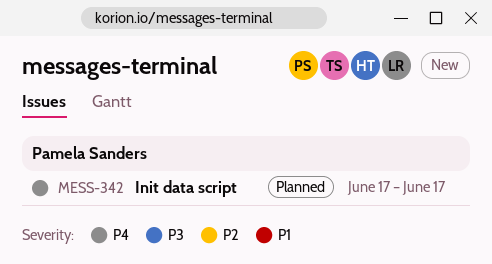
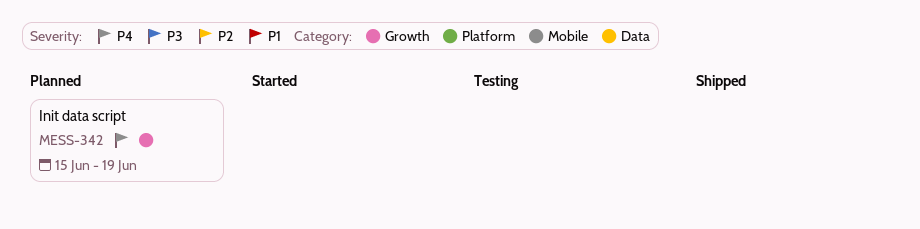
MESS-342, start: Jun 17 -> Jun 15
MESS-342, due: Jun 17 -> Jun 19

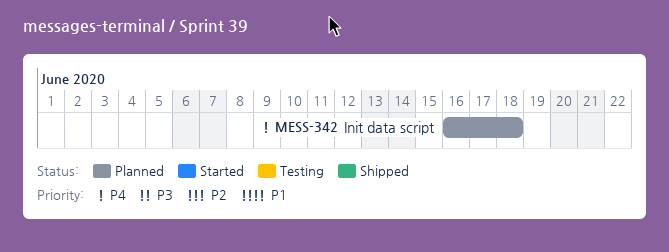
MESS-342, start: Jun 15 -> Jun 16
MESS-342, due: Jun 19 -> Jun 18

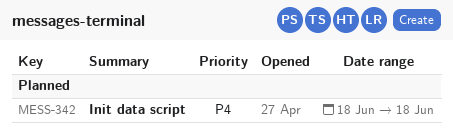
MESS-342, start: Jun 16 -> Jun 18

